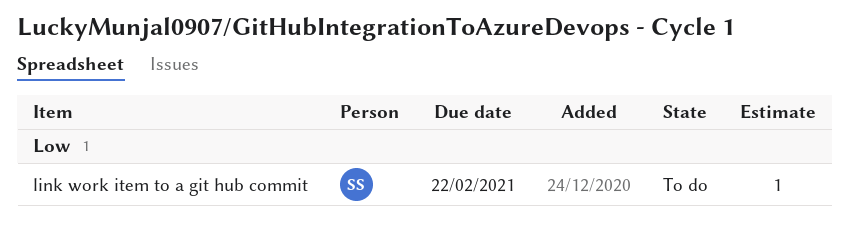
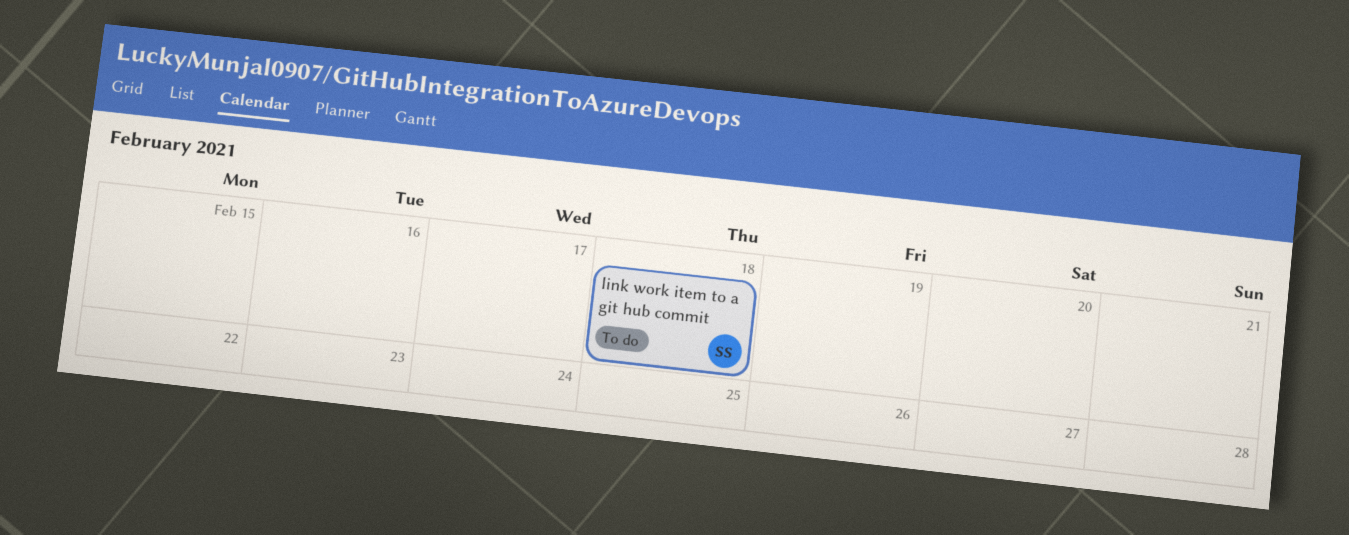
link work item to a git hub commit, due: Feb 22 -> Feb 18

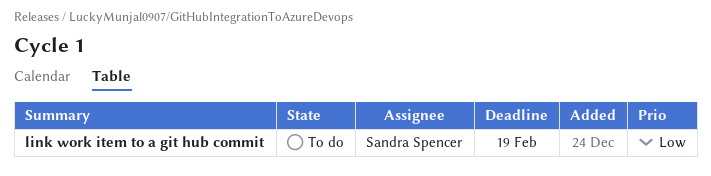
link work item to a git hub commit, due: Feb 18 -> Feb 19

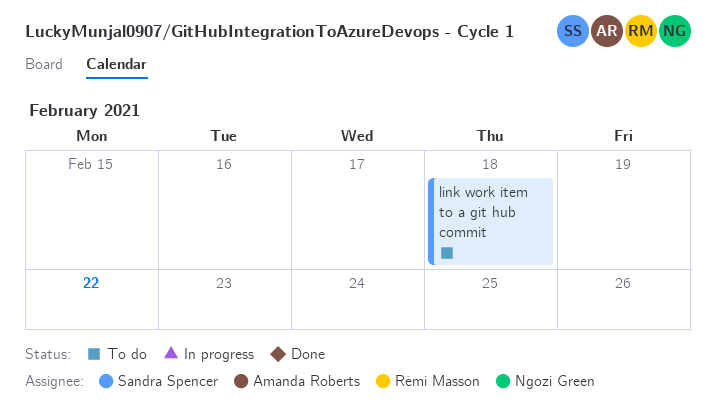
link work item to a git hub commit, due: Feb 19 -> Feb 18

